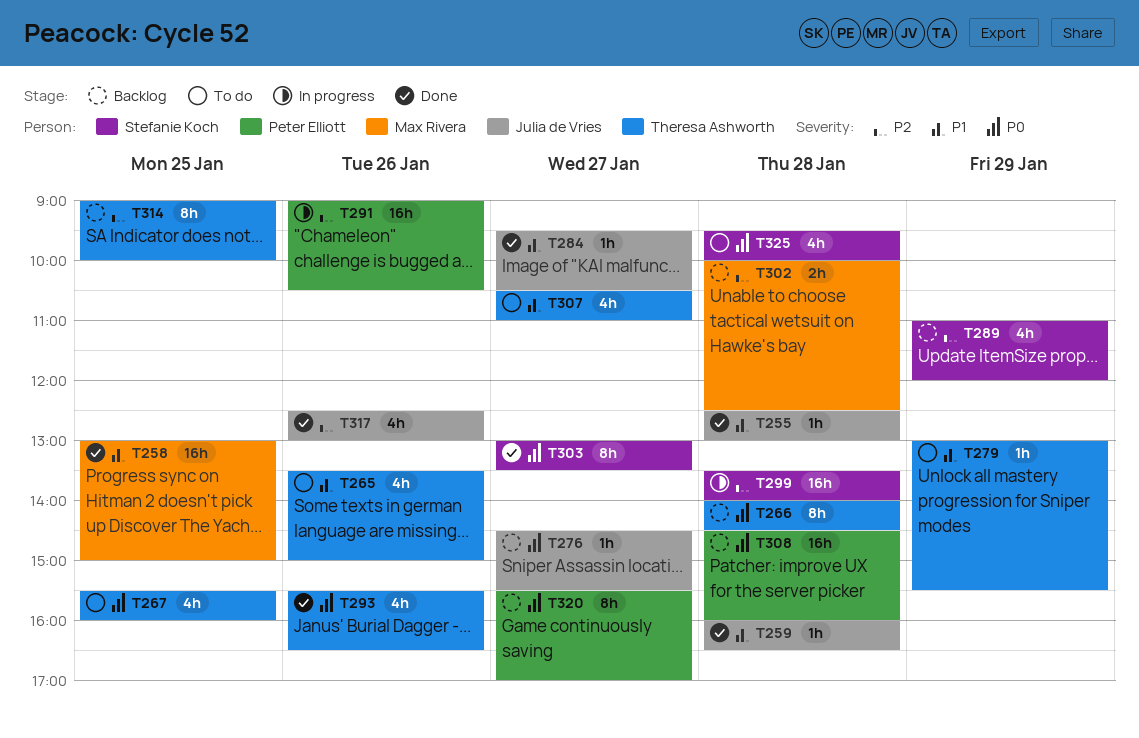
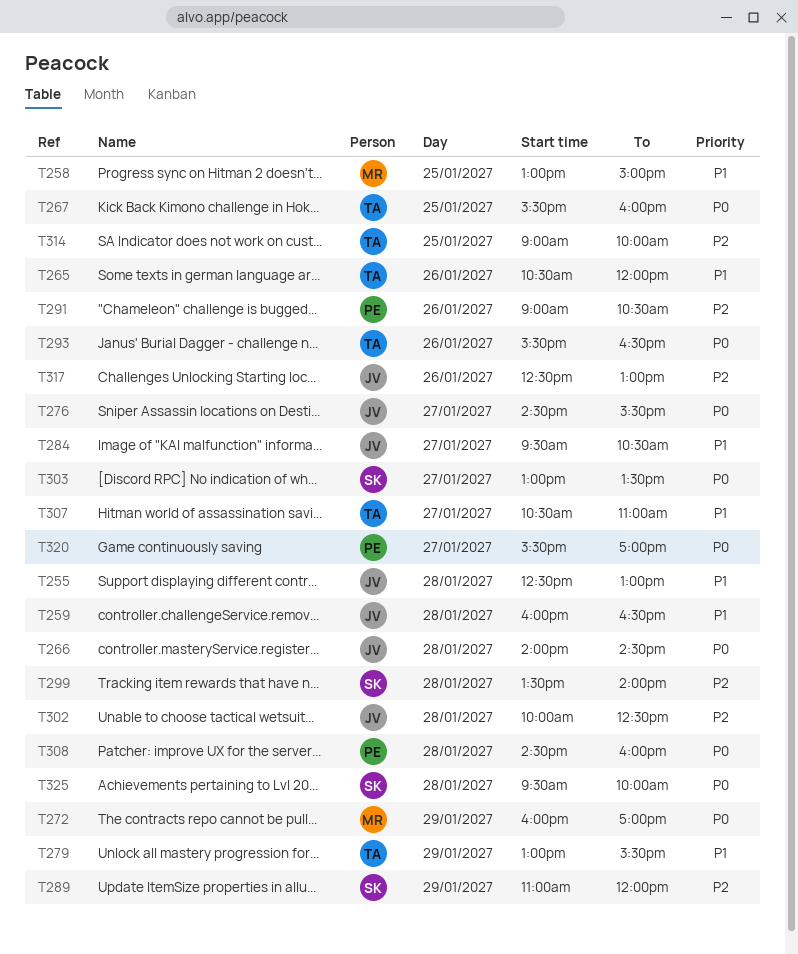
T265, begins: 13:30 -> 10:30
T265, ends: 15:00 -> 12:00
T266, owner: Theresa Ashworth -> Julia de Vries
T272: none -> present
T302, owner: Max Rivera -> Julia de Vries

